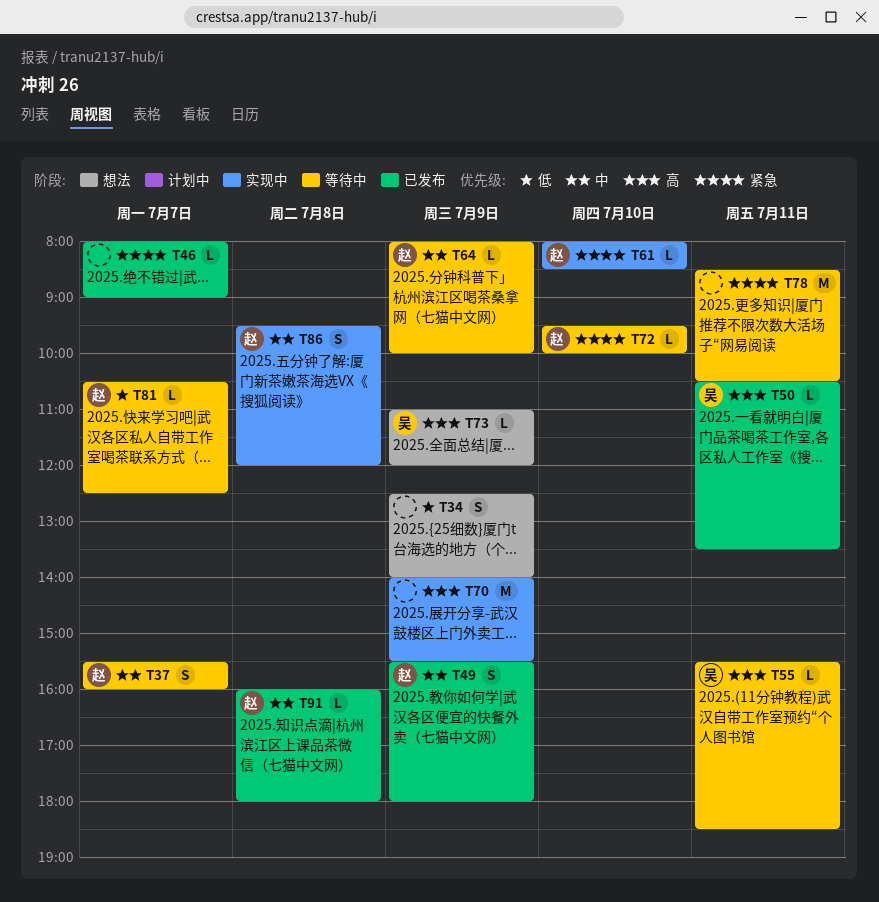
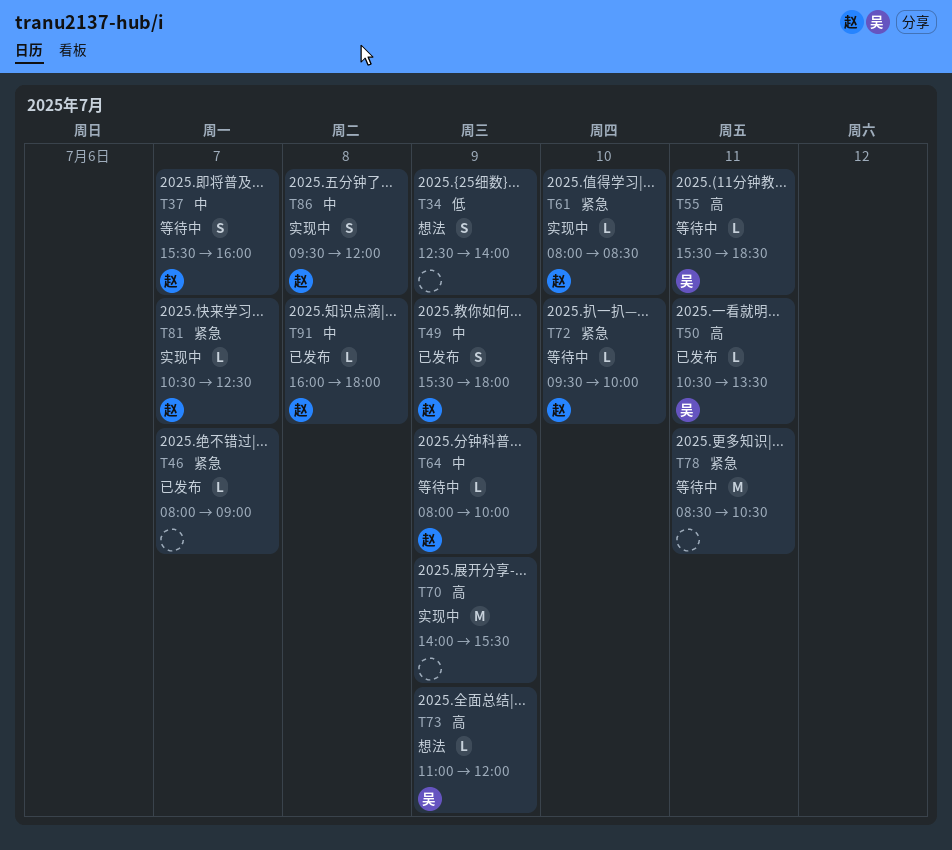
T81, status: 等待中 -> 实现中
T81, priority: 低 -> 紧急

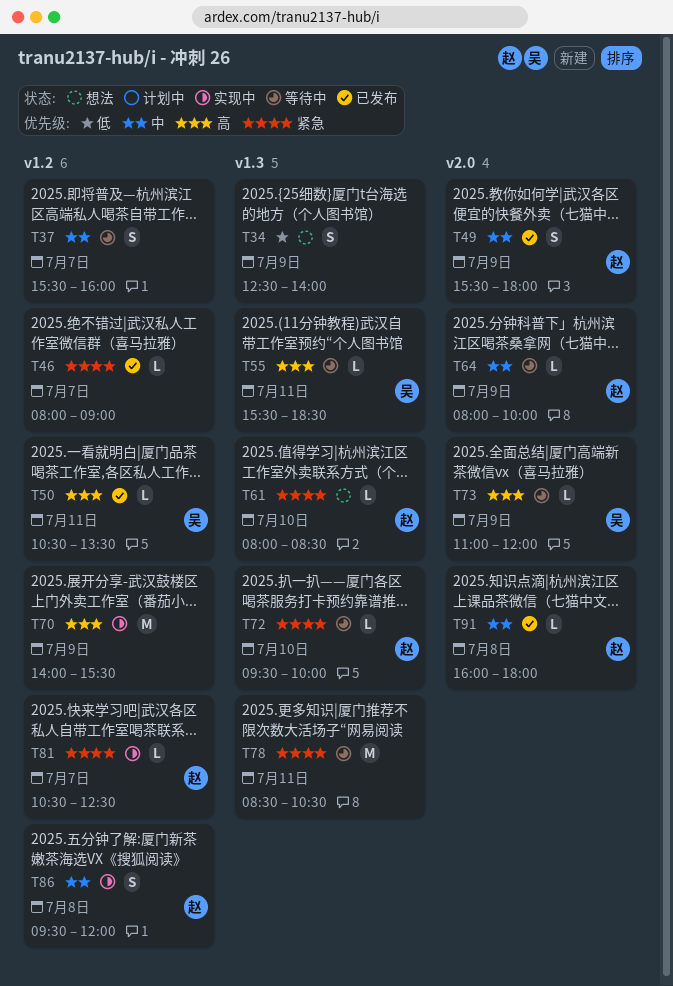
T37, owner: 赵 -> none
T61, status: 实现中 -> 想法
T73, status: 想法 -> 等待中

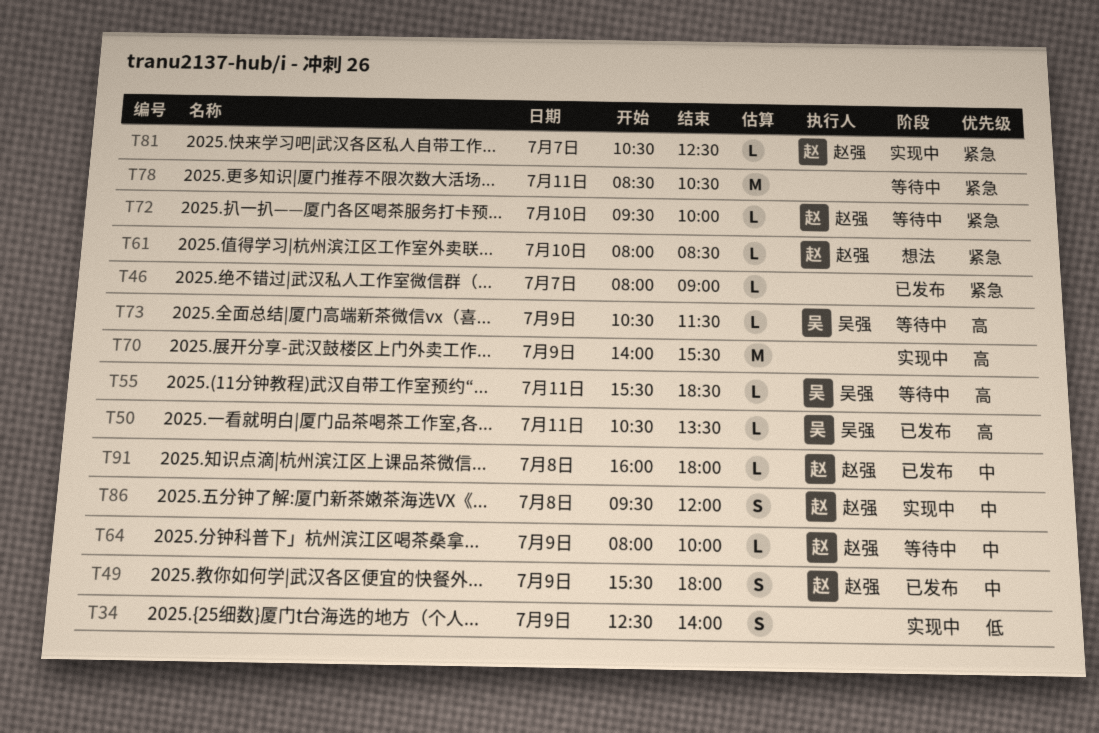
T34, status: 想法 -> 实现中
T37: present -> none
T73, begins: 11:00 -> 10:30
T73, ends: 12:00 -> 11:30

